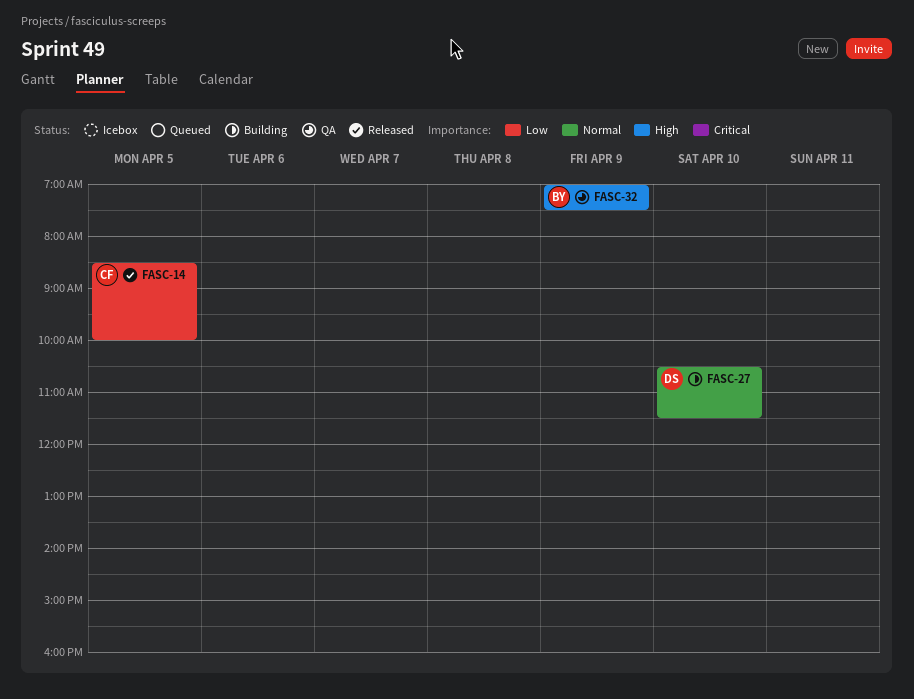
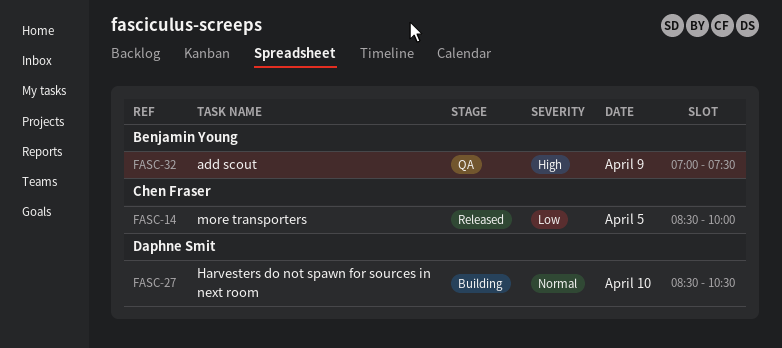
FASC-27, begins: 10:30 -> 08:30
FASC-27, ends: 11:30 -> 10:30

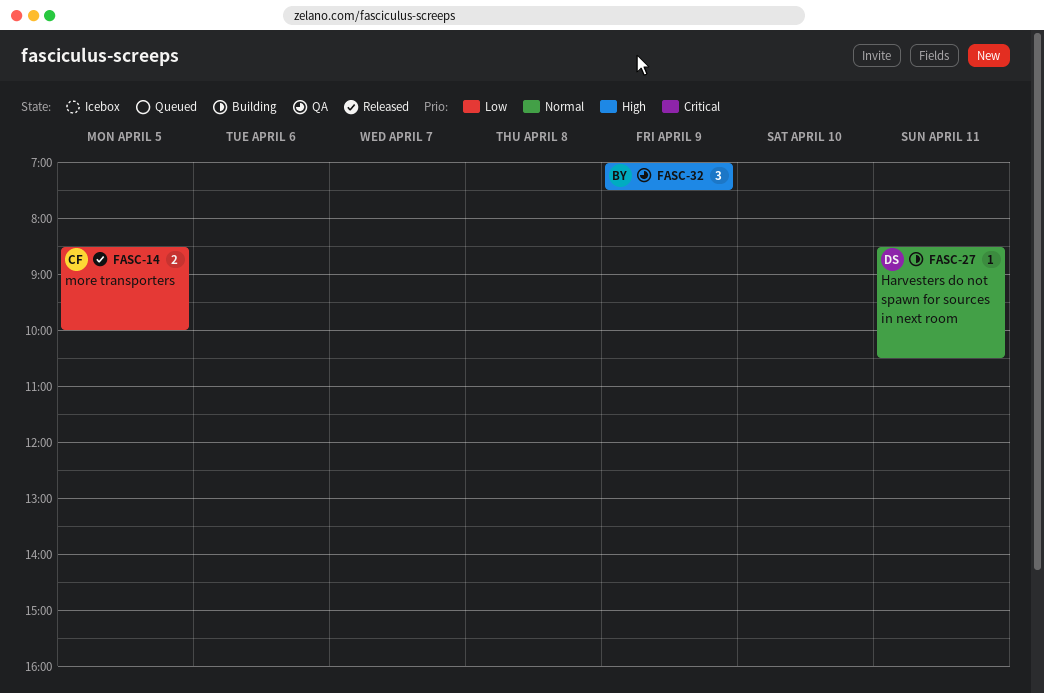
FASC-27, day: Apr 10 -> Apr 11

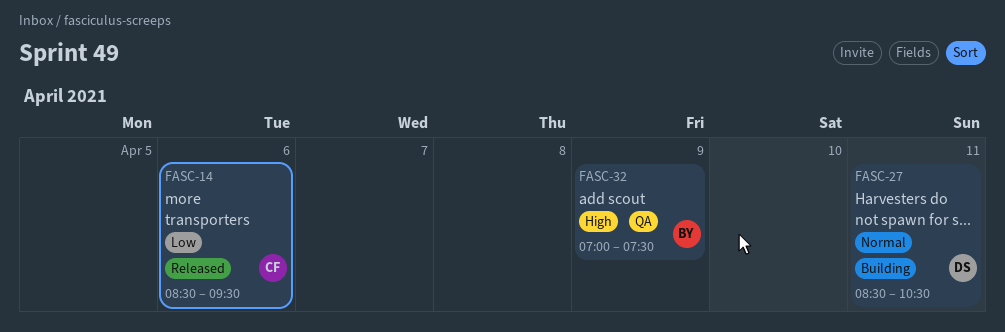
FASC-14, day: Apr 5 -> Apr 6
FASC-14, ends: 10:00 -> 09:30

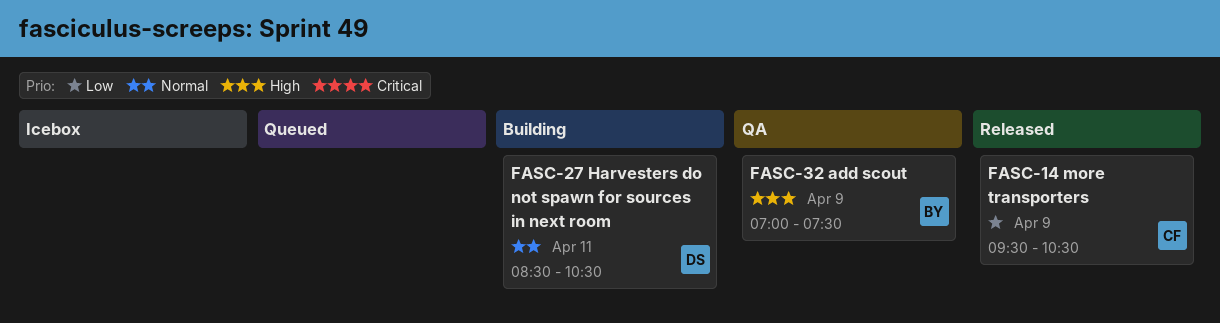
FASC-14, day: Apr 6 -> Apr 9
FASC-14, begins: 08:30 -> 09:30
FASC-14, ends: 09:30 -> 10:30

